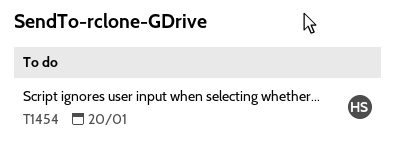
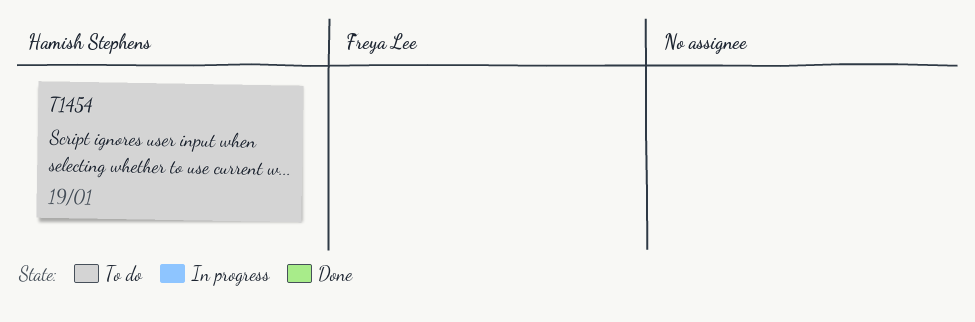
T1454, due: Jan 20 -> Jan 19

